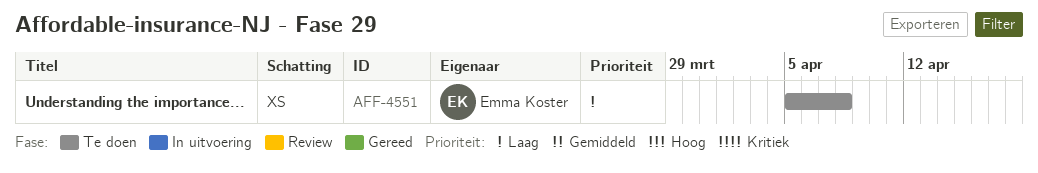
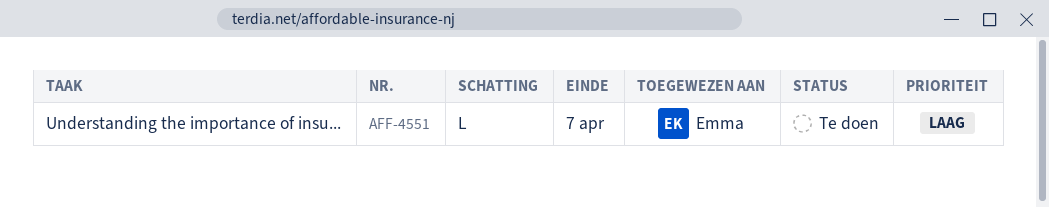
AFF-4551, estimate: XS -> L
AFF-4551, due: Apr 8 -> Apr 7

